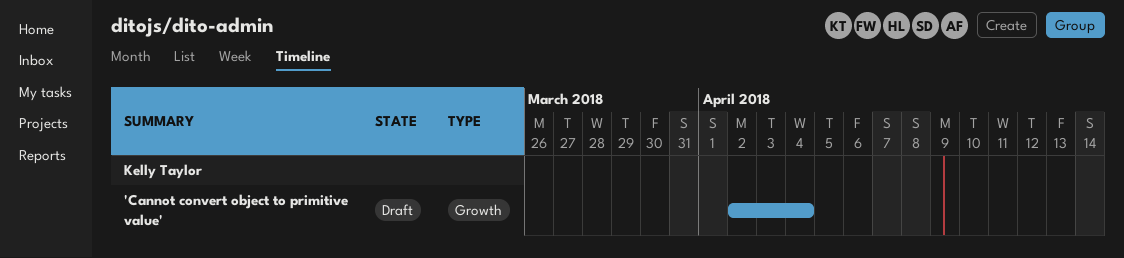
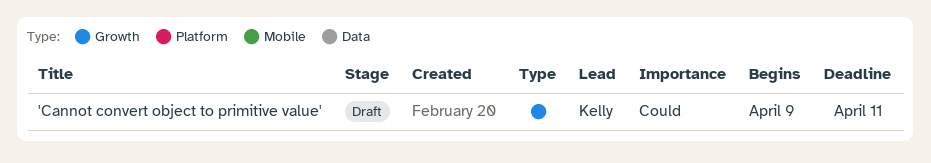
'Cannot convert object to primitive value', start: Apr 2 -> Apr 9
'Cannot convert object to primitive value', due: Apr 4 -> Apr 11

